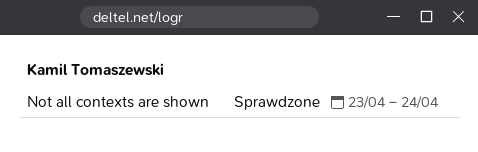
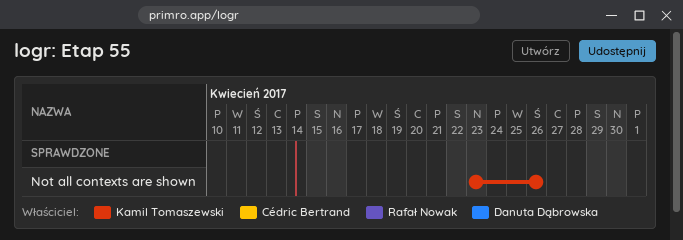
Not all contexts are shown, due: Apr 24 -> Apr 26

